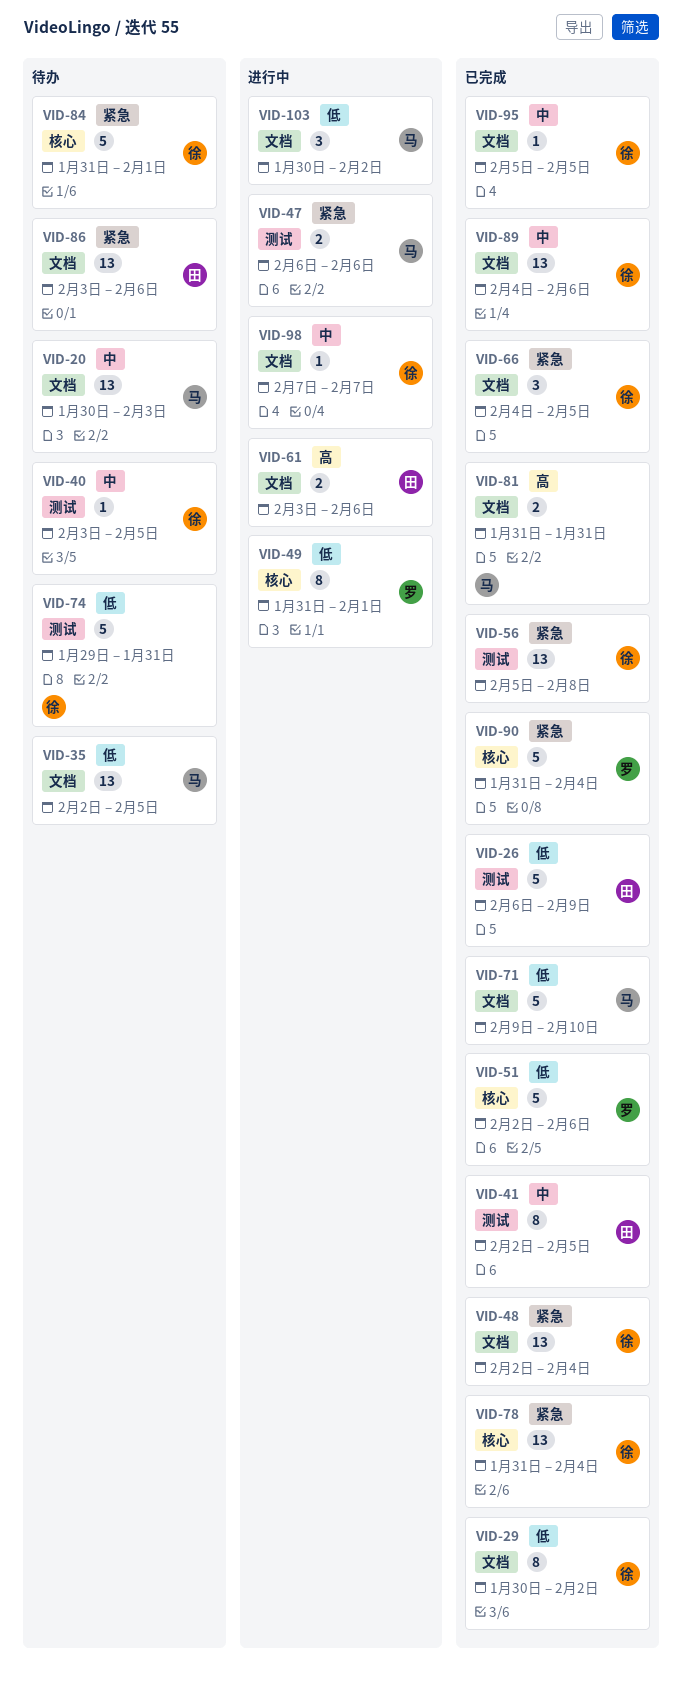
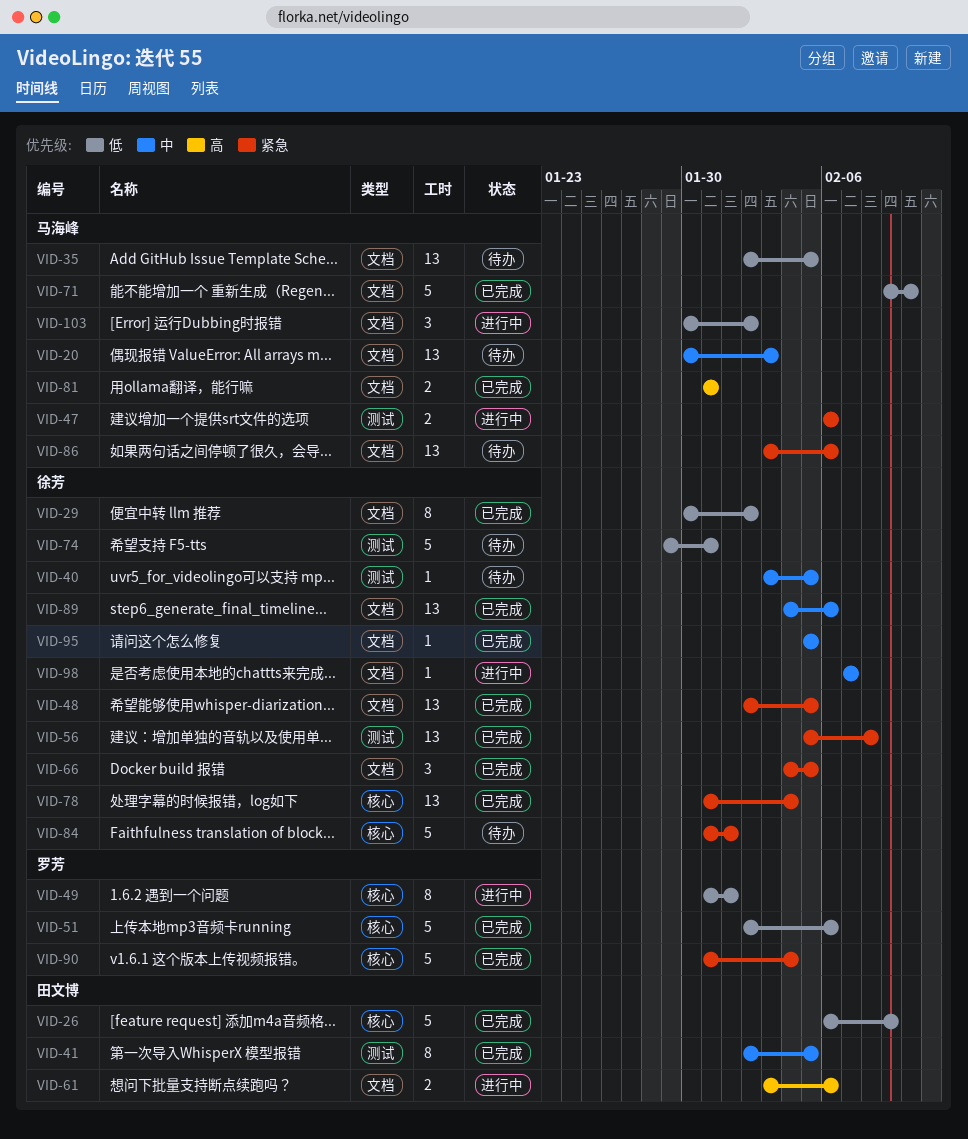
VID-26, label: 测试 -> 核心
VID-48, due: Feb 4 -> Feb 5
VID-86, owner: 田文博 -> 马海峰

